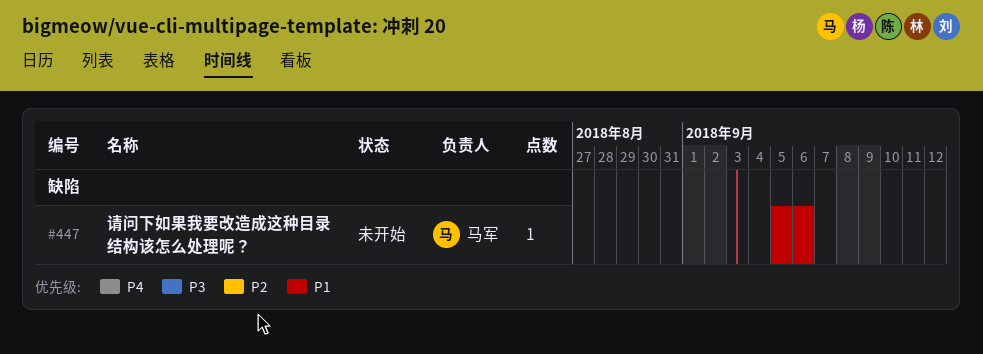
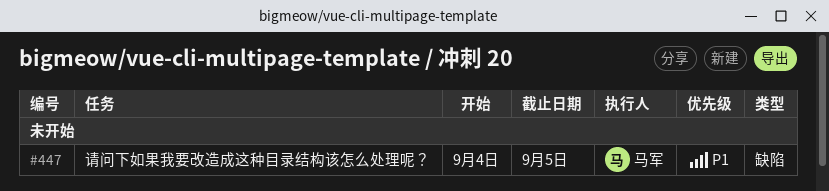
#447, start: Sep 5 -> Sep 4
#447, due: Sep 6 -> Sep 5

